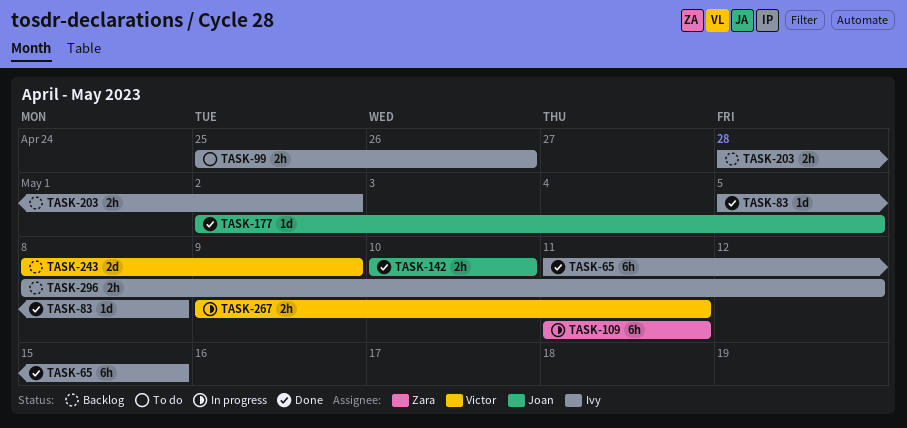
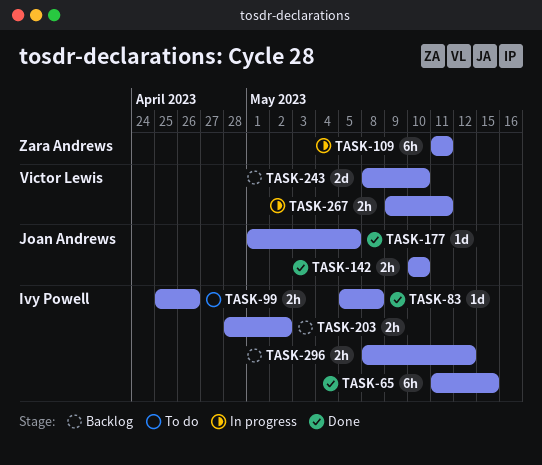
TASK-177, start: May 2 -> May 1
TASK-243, due: May 9 -> May 10

